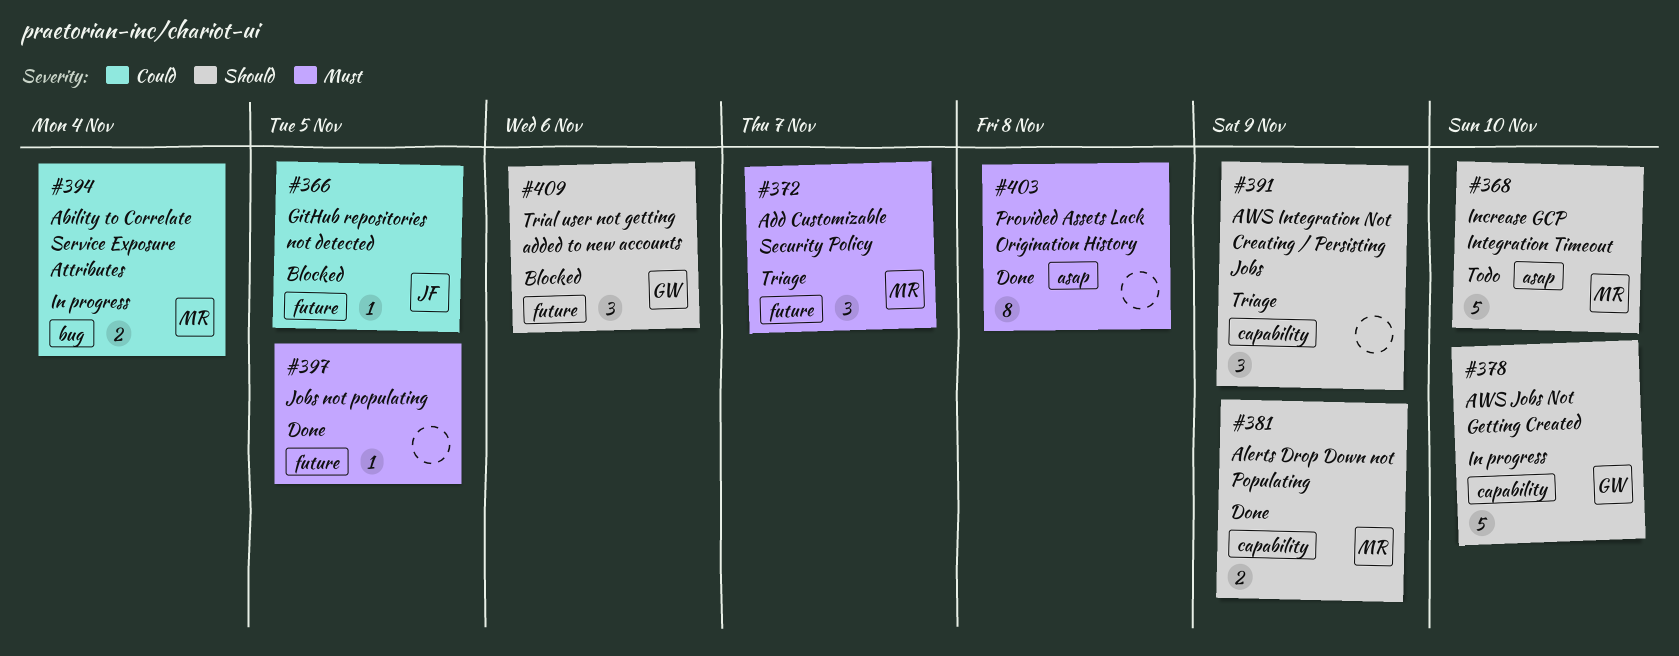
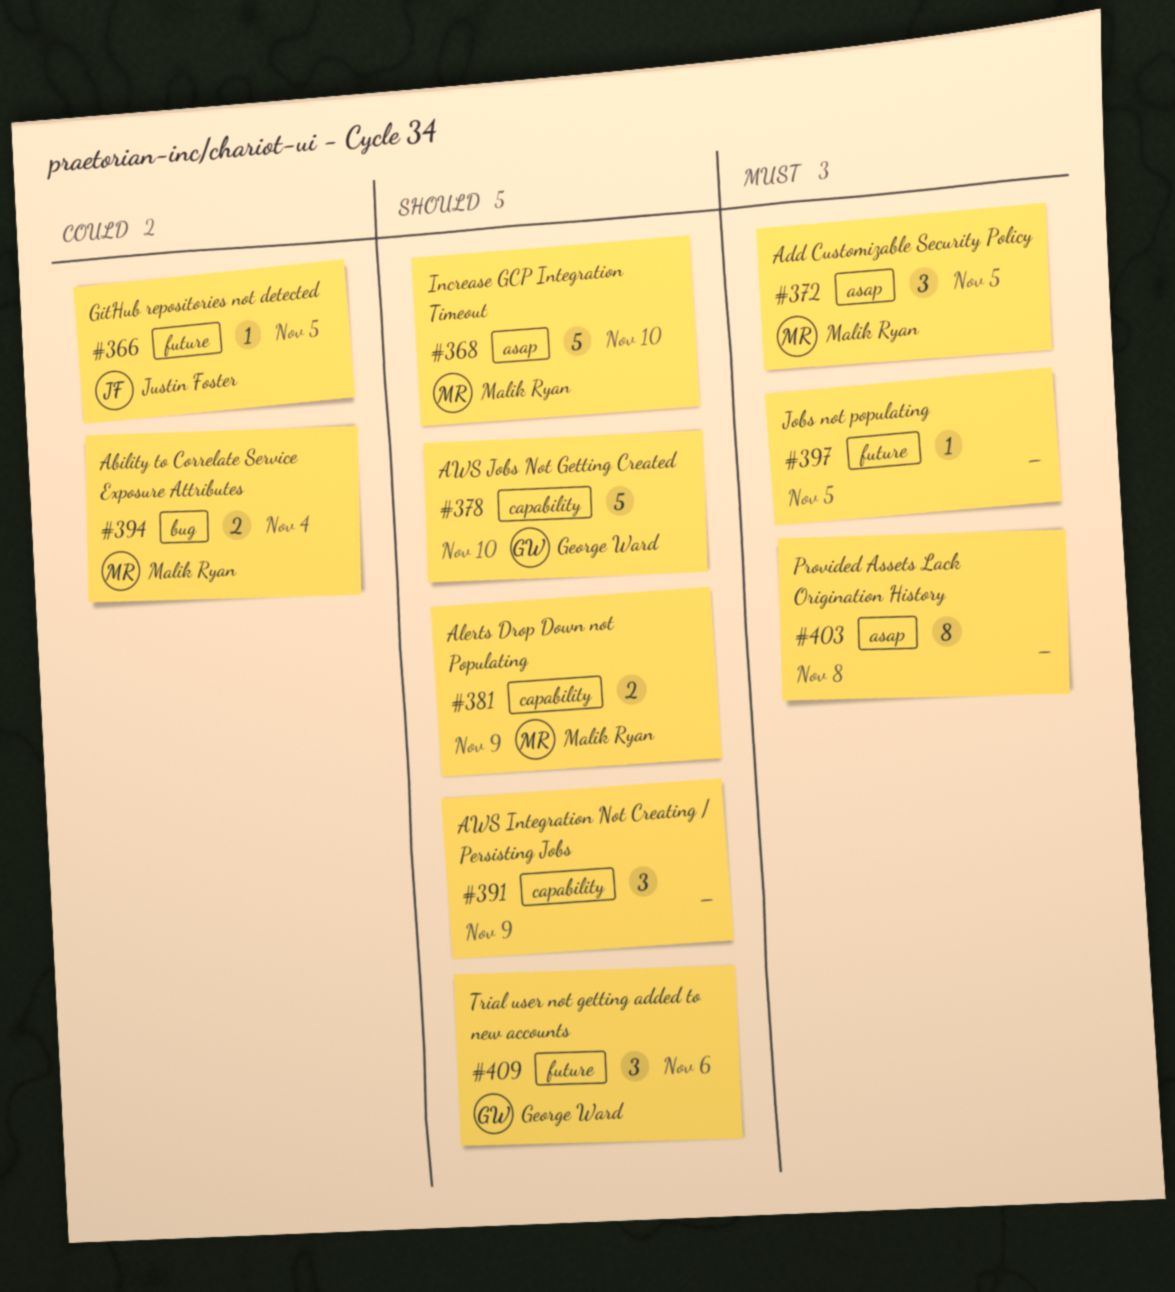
#372, label: future -> asap
#372, day: Nov 7 -> Nov 5

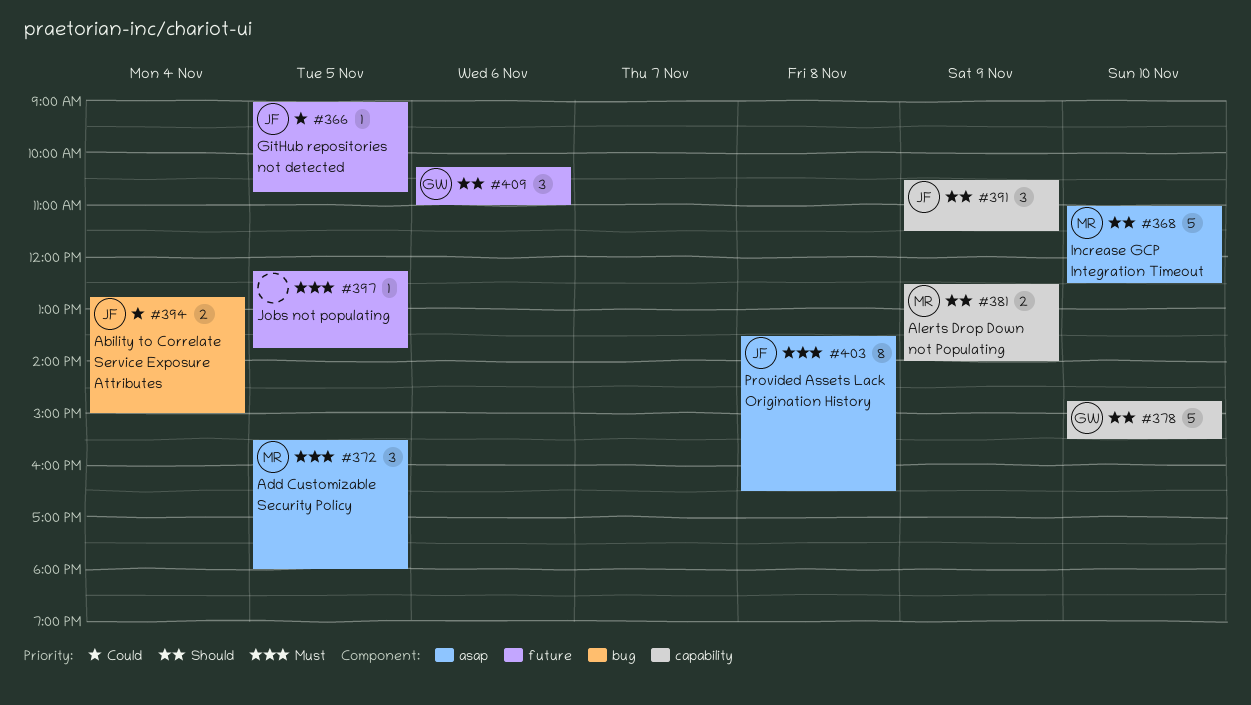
#391, owner: none -> Justin Foster
#394, owner: Malik Ryan -> Justin Foster
#403, owner: none -> Justin Foster

